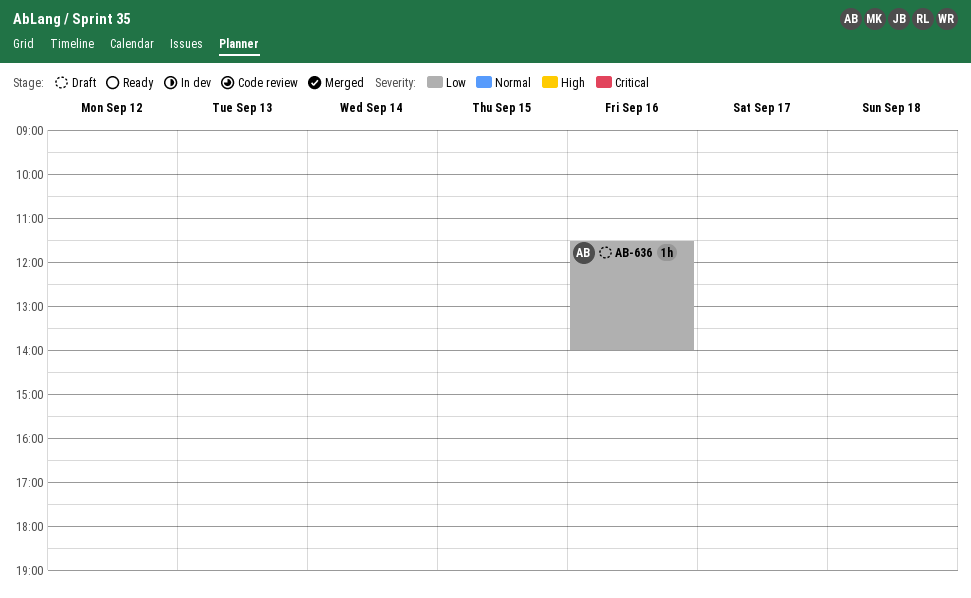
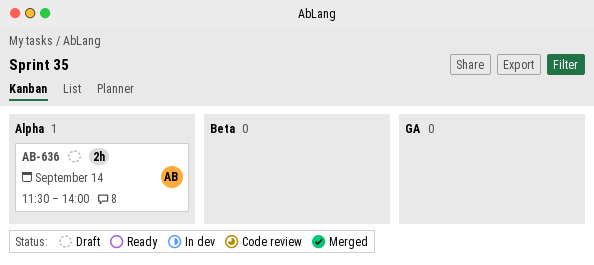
AB-636, estimate: 1h -> 2h
AB-636, day: Sep 16 -> Sep 14

